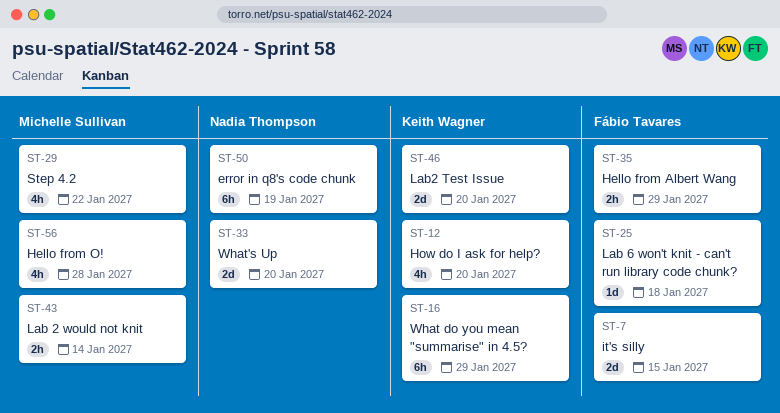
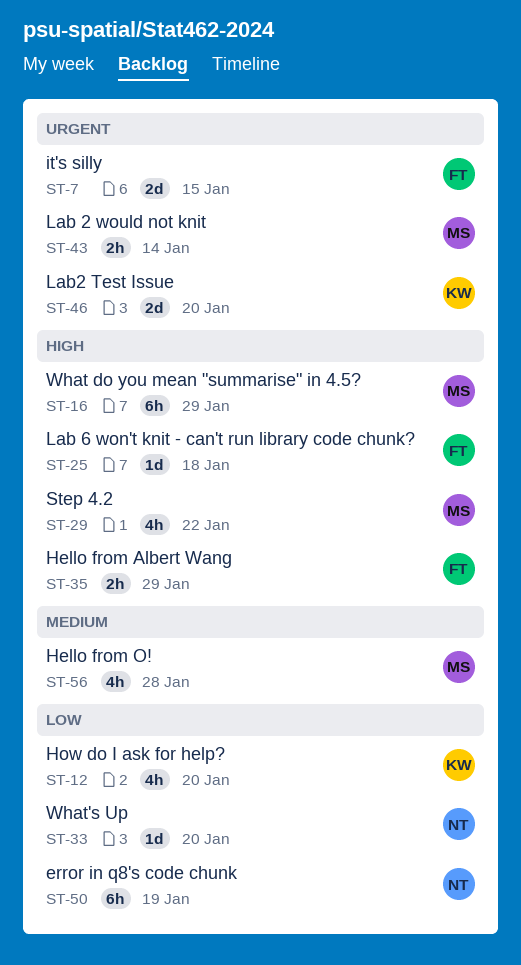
ST-16, owner: Keith Wagner -> Michelle Sullivan
ST-33, estimate: 2d -> 1d

